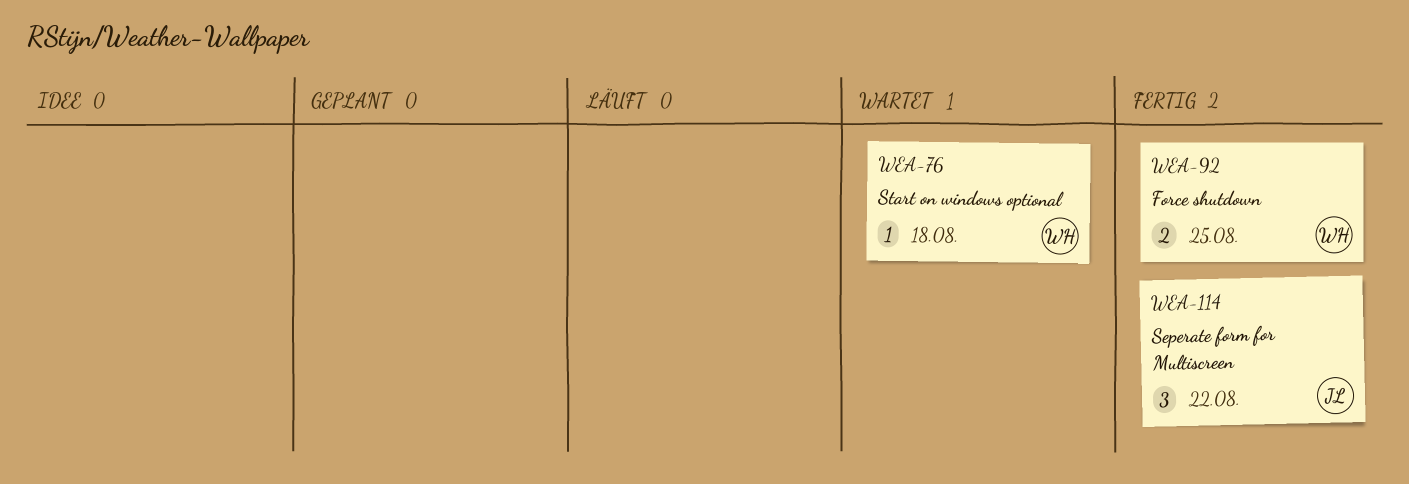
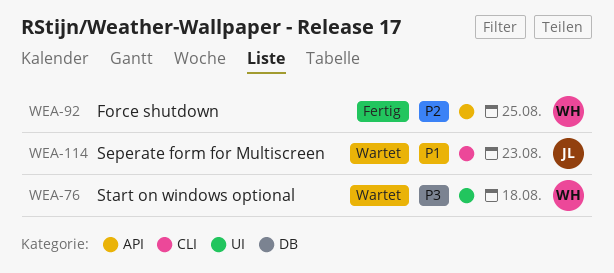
WEA-114, status: Fertig -> Wartet
WEA-114, due: Aug 22 -> Aug 23

